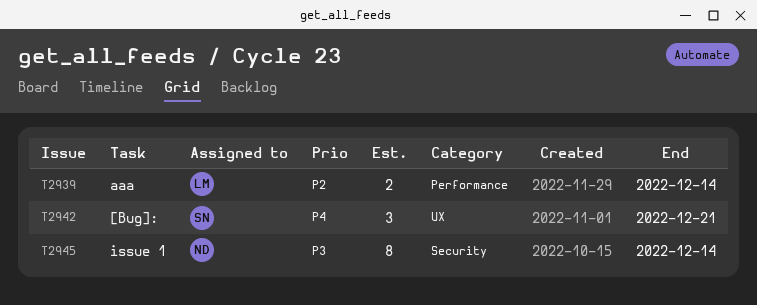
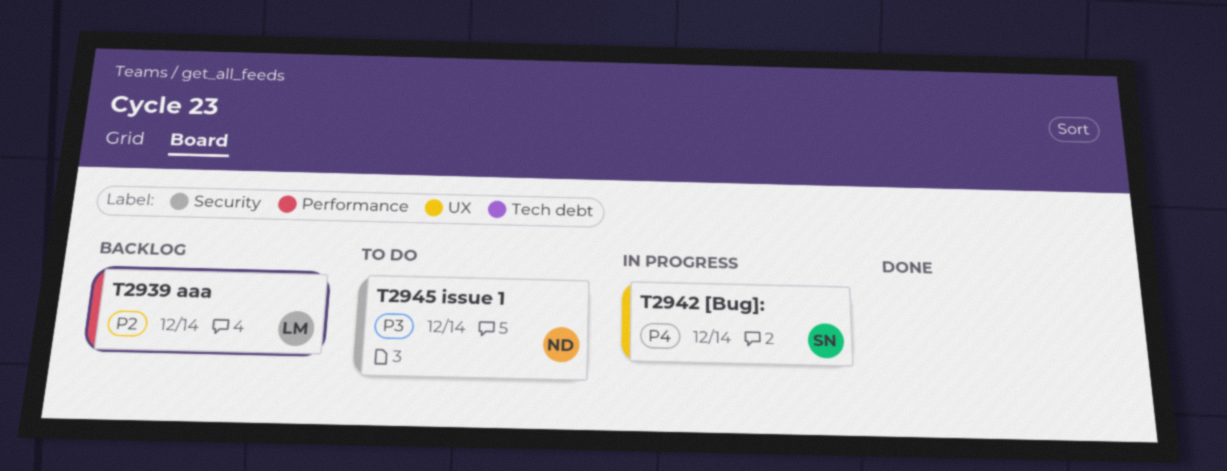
T2942, due: Dec 21 -> Dec 14

